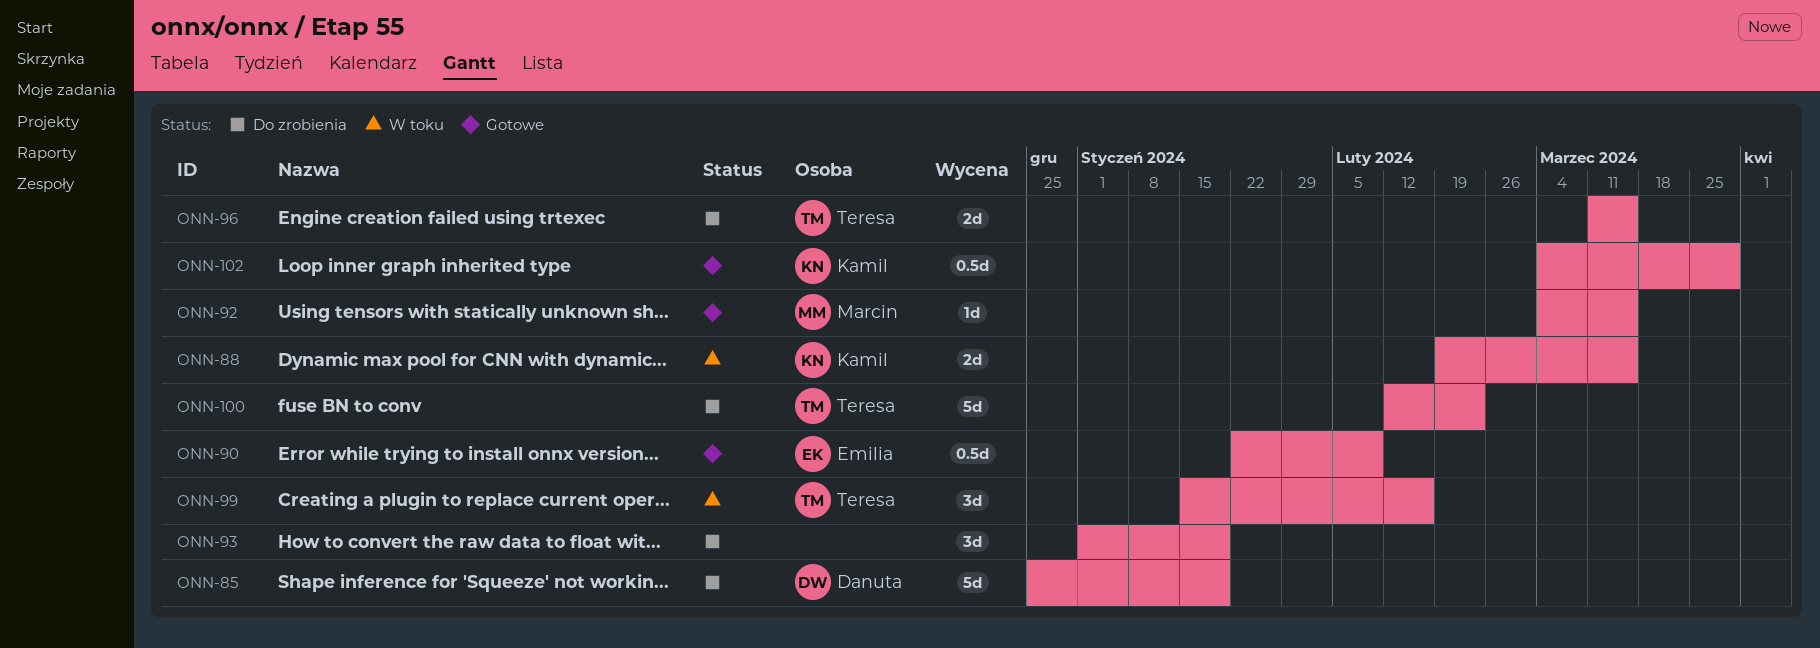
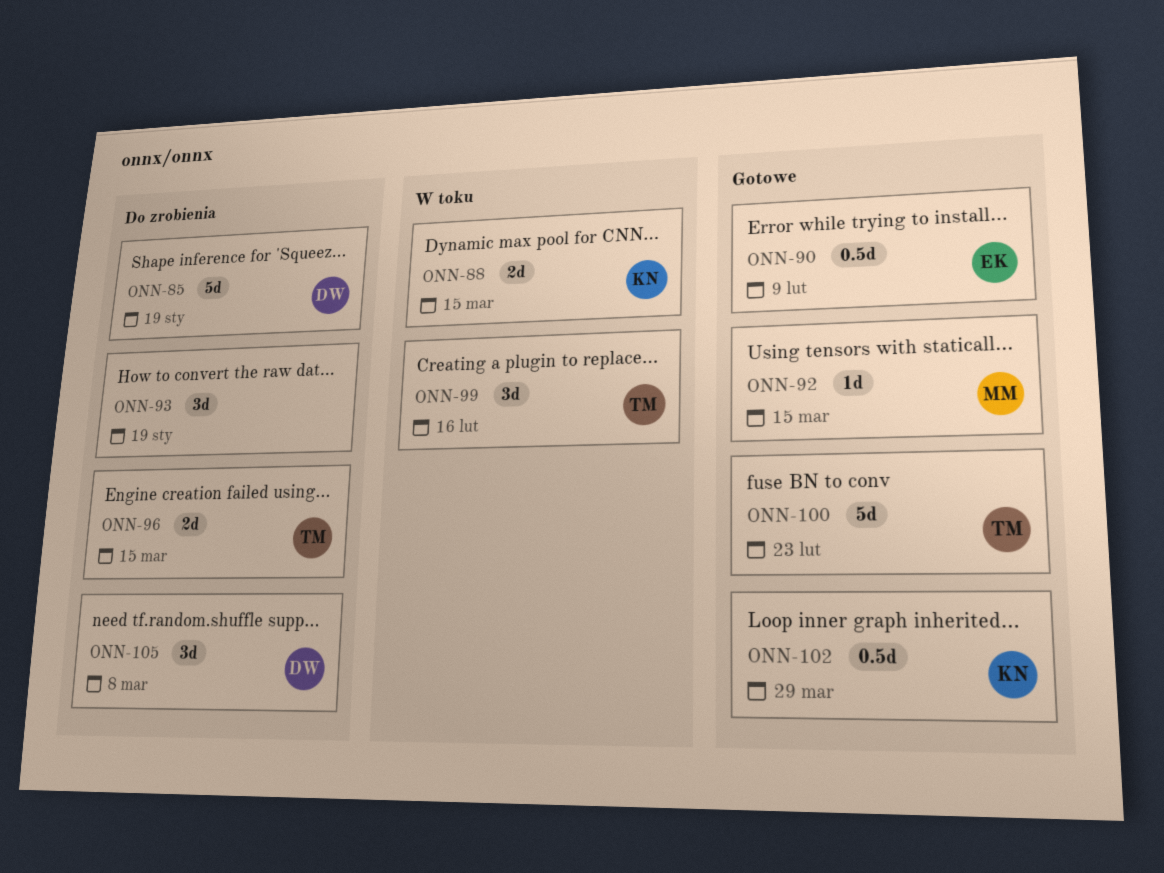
ONN-100, status: Do zrobienia -> Gotowe
ONN-105: none -> present

